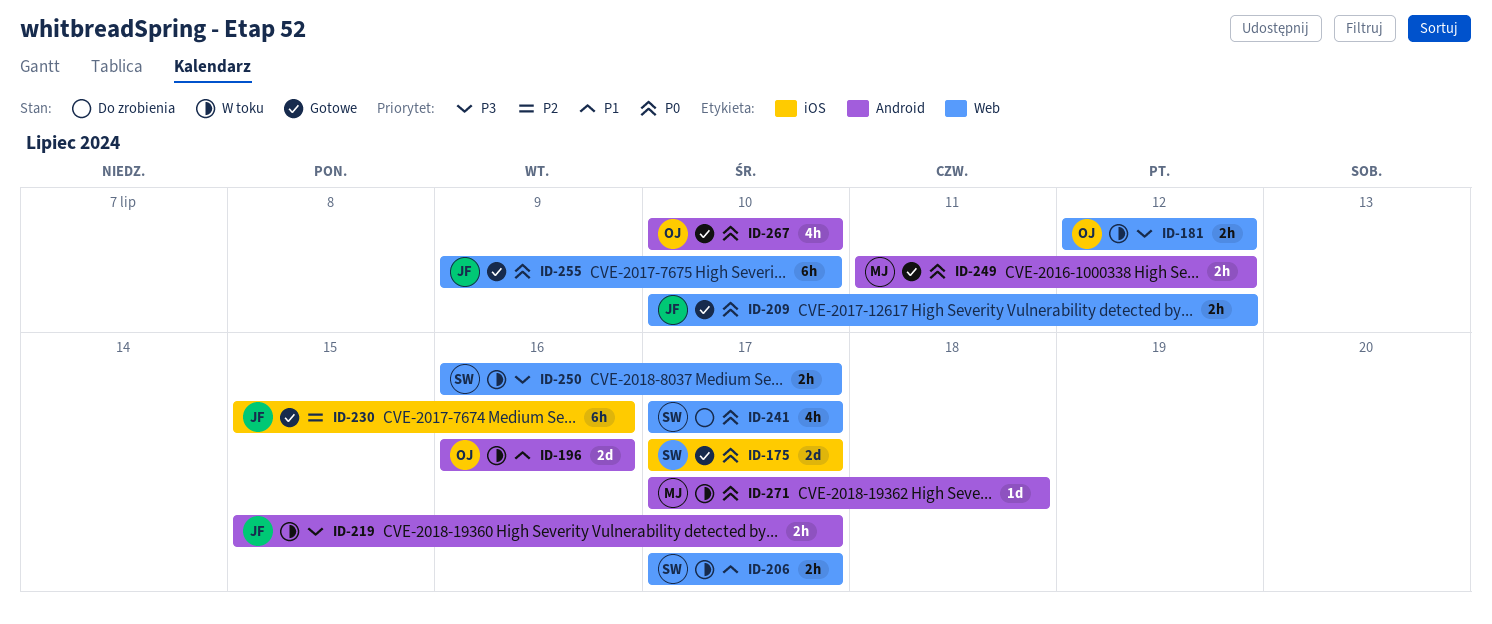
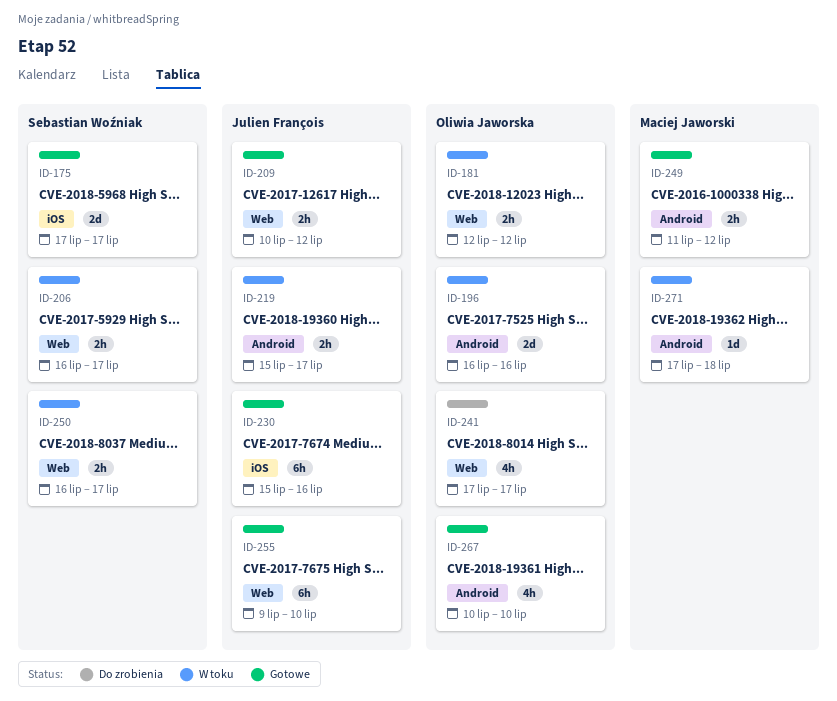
ID-206, start: Jul 17 -> Jul 16
ID-241, owner: Sebastian Woźniak -> Oliwia Jaworska

